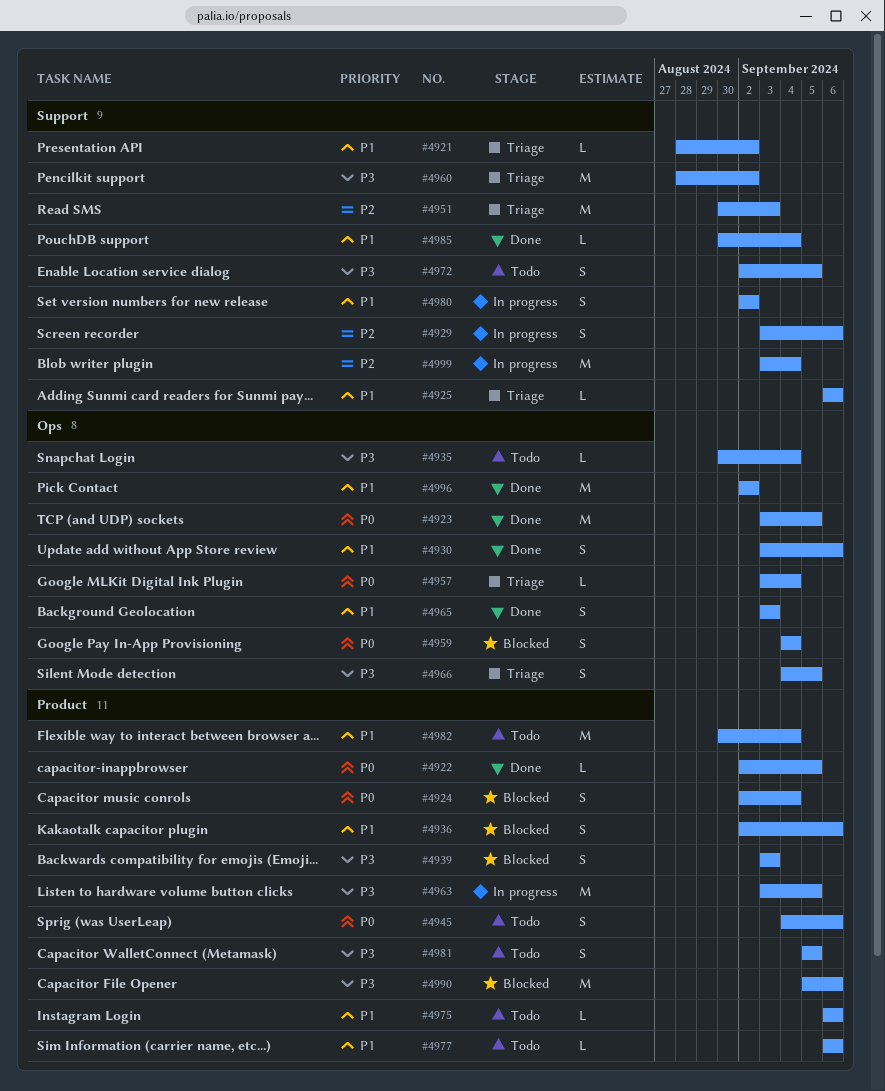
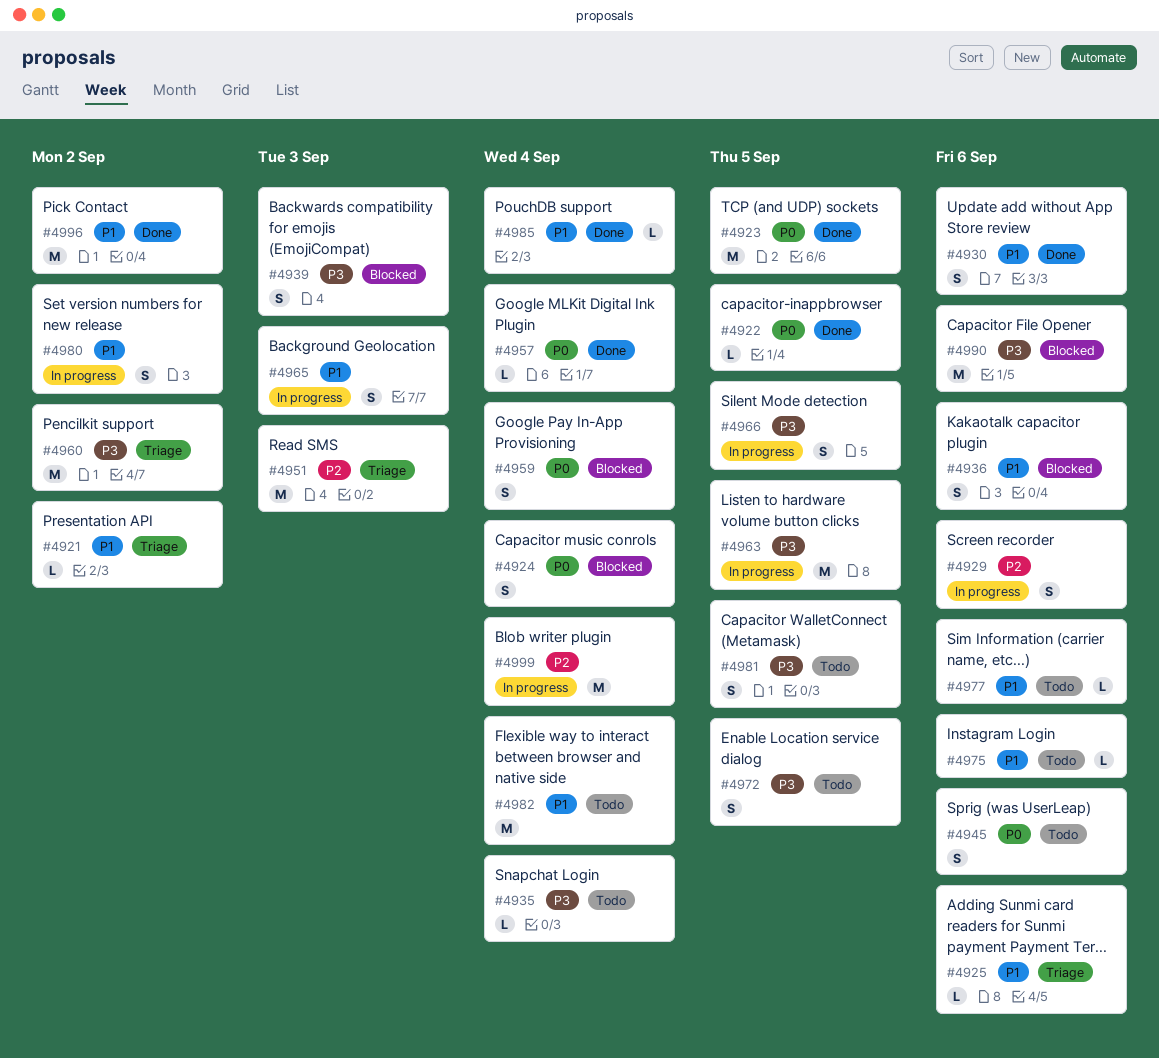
#4957, status: Triage -> Done
#4965, status: Done -> In progress
#4966, status: Triage -> In progress

